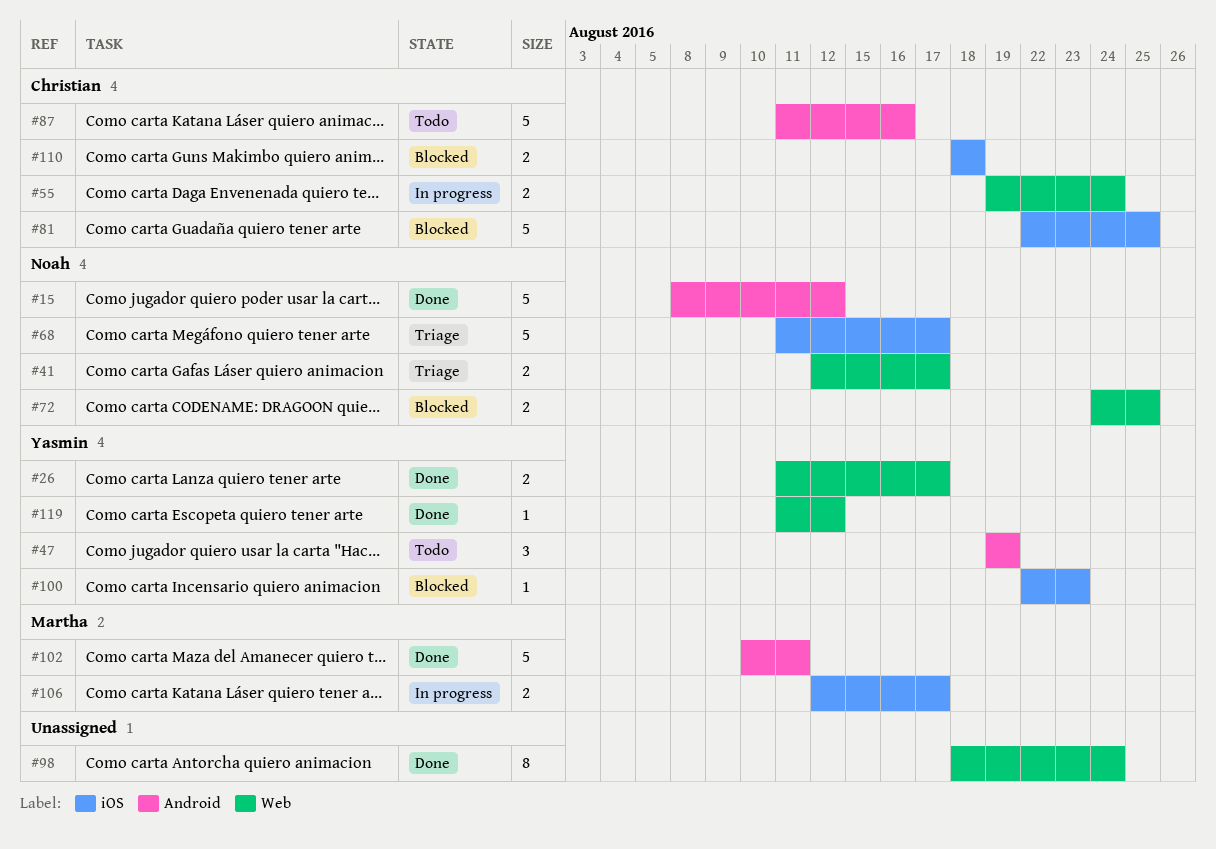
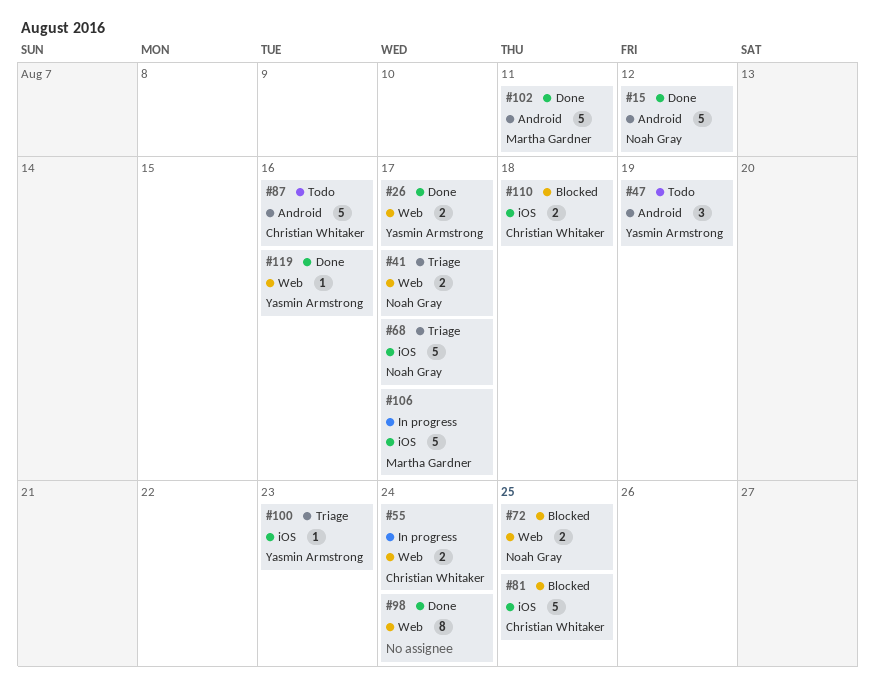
#100, status: Blocked -> Triage
#106, estimate: 2 -> 5
#119, due: Aug 12 -> Aug 16

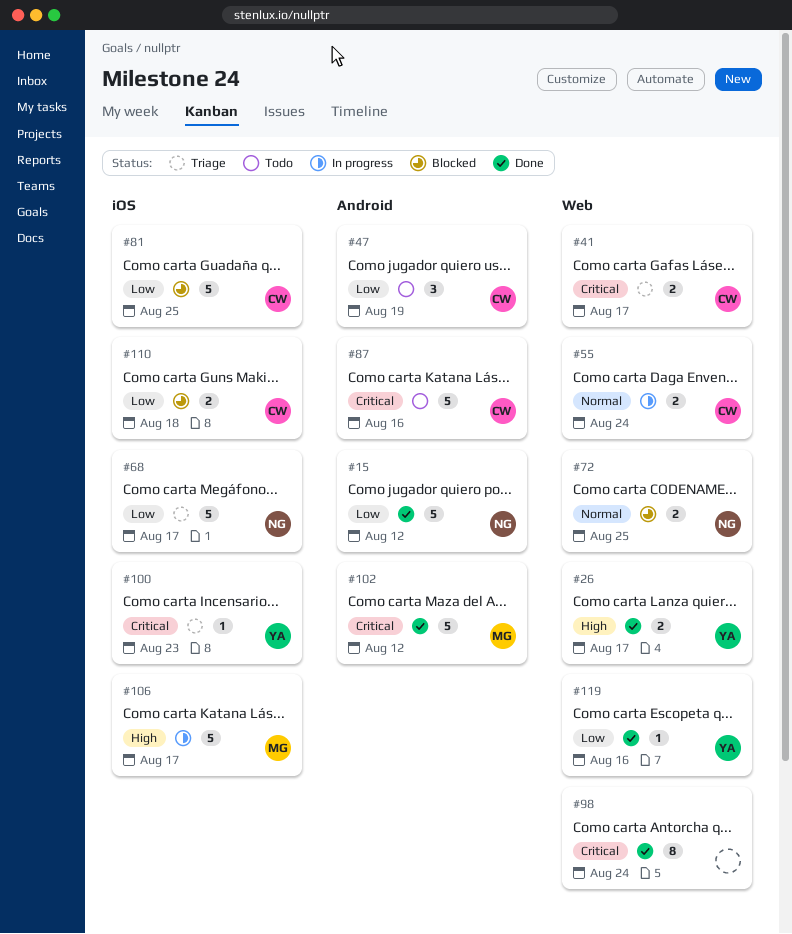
#41, owner: Noah Gray -> Christian Whitaker
#47, owner: Yasmin Armstrong -> Christian Whitaker
#102, due: Aug 11 -> Aug 12

